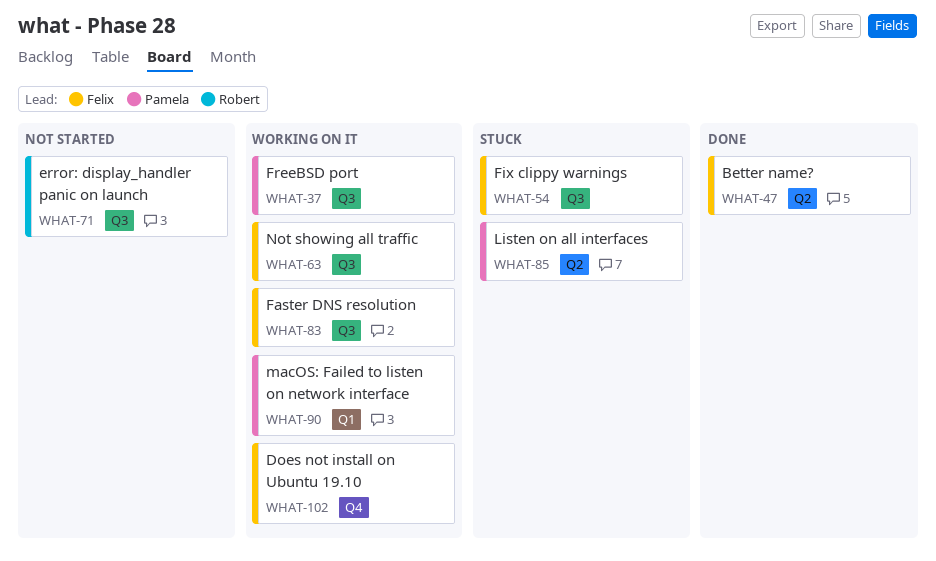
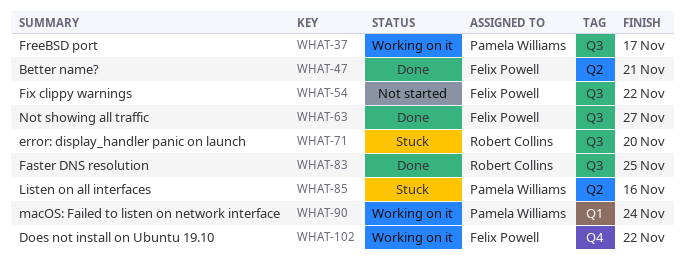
WHAT-54, status: Stuck -> Not started
WHAT-63, status: Working on it -> Done
WHAT-71, status: Not started -> Stuck
WHAT-83, status: Working on it -> Done
WHAT-83, owner: Felix Powell -> Robert Collins

